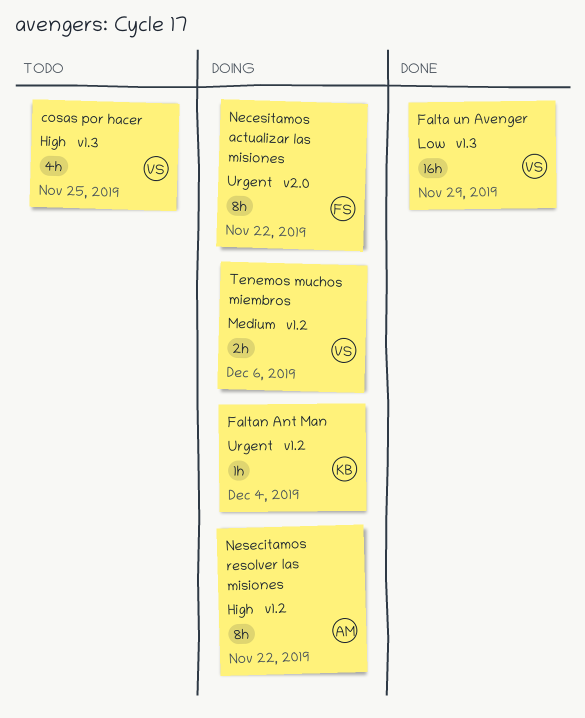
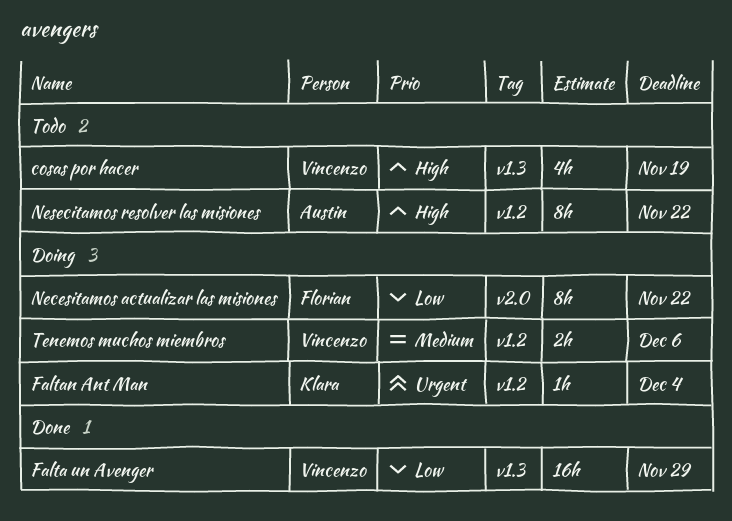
cosas por hacer, due: Nov 25 -> Nov 19
Necesitamos actualizar las misiones, priority: Urgent -> Low
Nesecitamos resolver las misiones, status: Doing -> Todo

